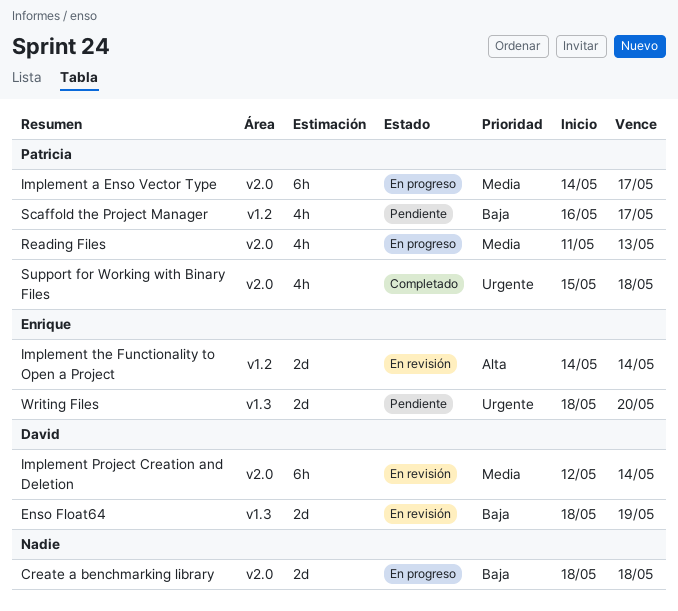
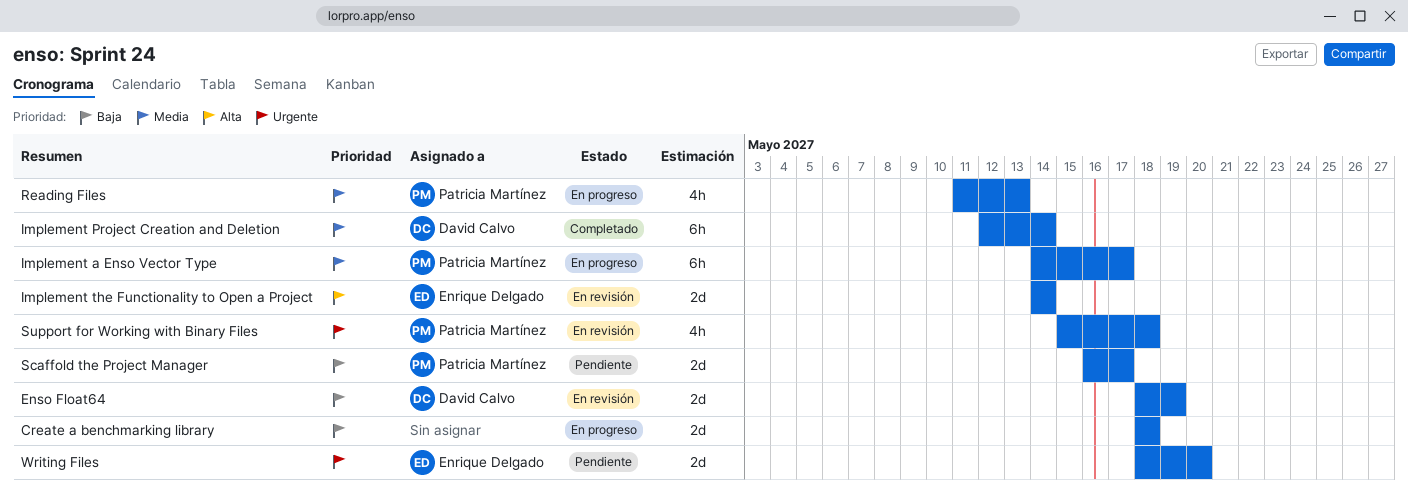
Implement Project Creation and Deletion, status: En revisión -> Completado
Scaffold the Project Manager, estimate: 4h -> 2d
Support for Working with Binary Files, status: Completado -> En revisión

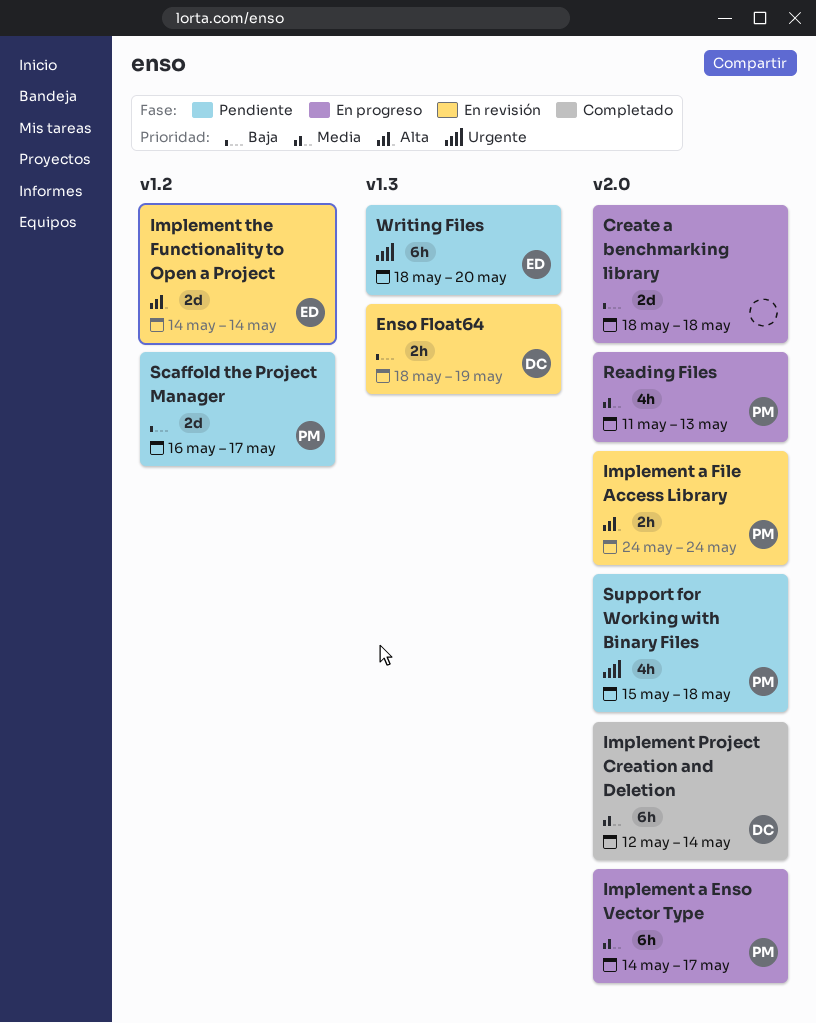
Enso Float64, estimate: 2d -> 2h
Implement a File Access Library: none -> present
Support for Working with Binary Files, status: En revisión -> Pendiente
Writing Files, estimate: 2d -> 6h

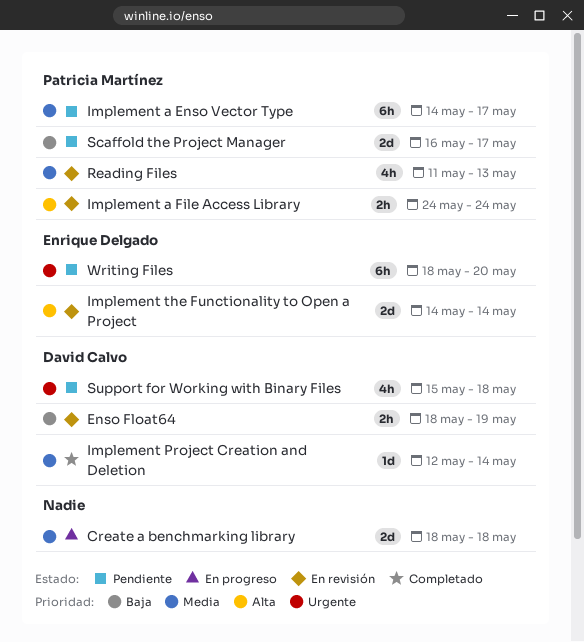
Create a benchmarking library, priority: Baja -> Media
Implement a Enso Vector Type, status: En progreso -> Pendiente
Implement Project Creation and Deletion, estimate: 6h -> 1d
Reading Files, status: En progreso -> En revisión
Support for Working with Binary Files, owner: Patricia Martínez -> David Calvo

